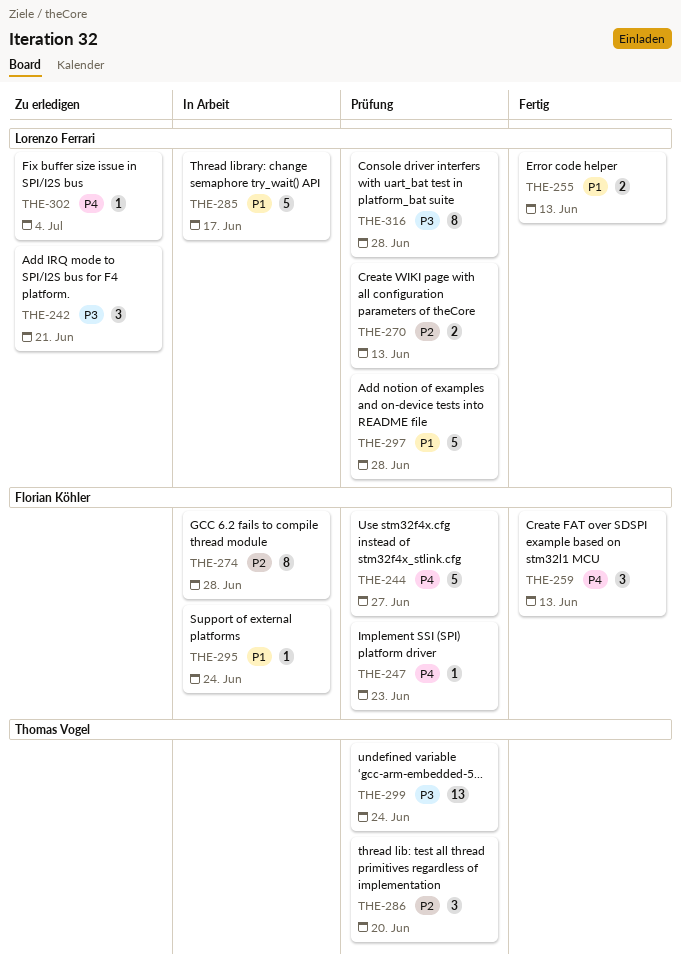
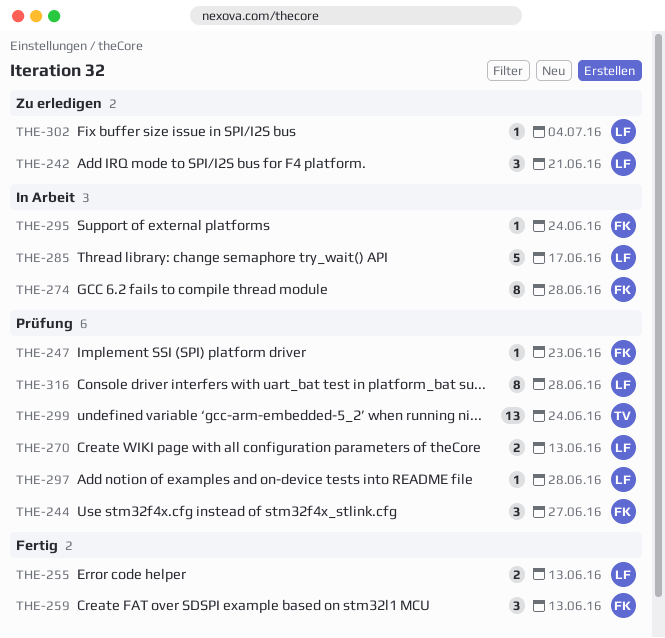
THE-244, estimate: 5 -> 3
THE-286: present -> none
THE-297, estimate: 5 -> 1

